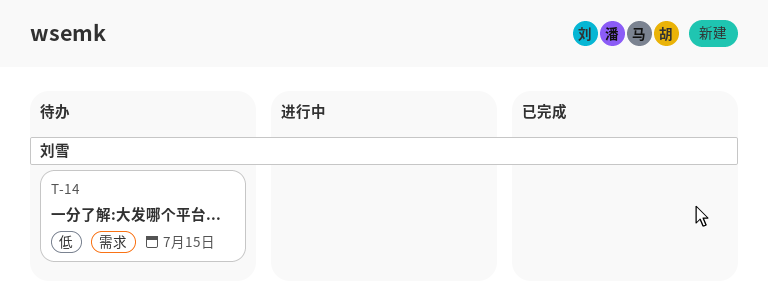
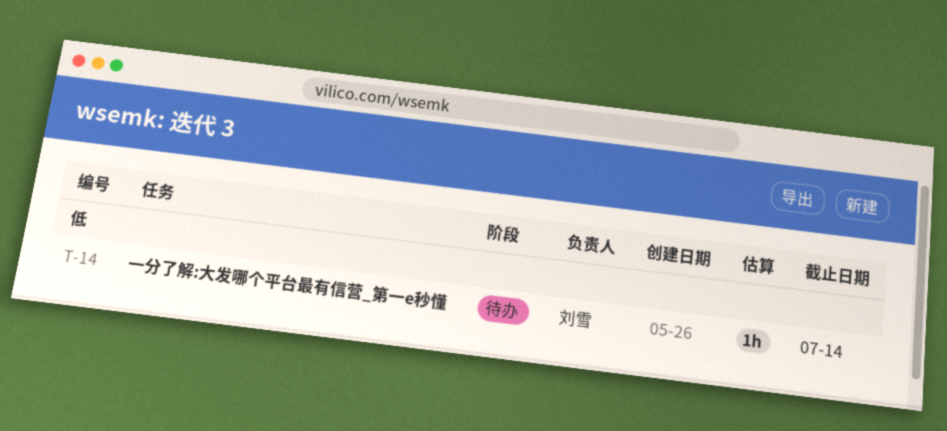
T-14, due: Jul 15 -> Jul 14

